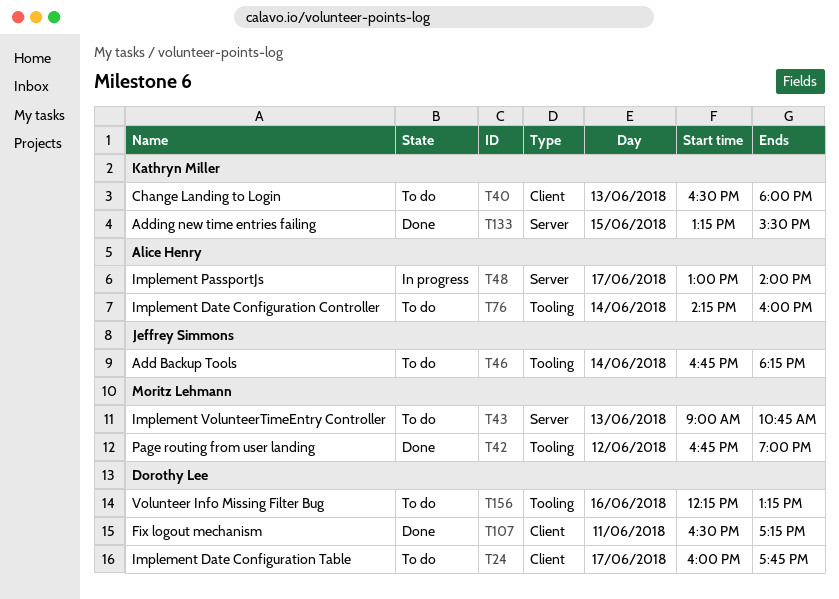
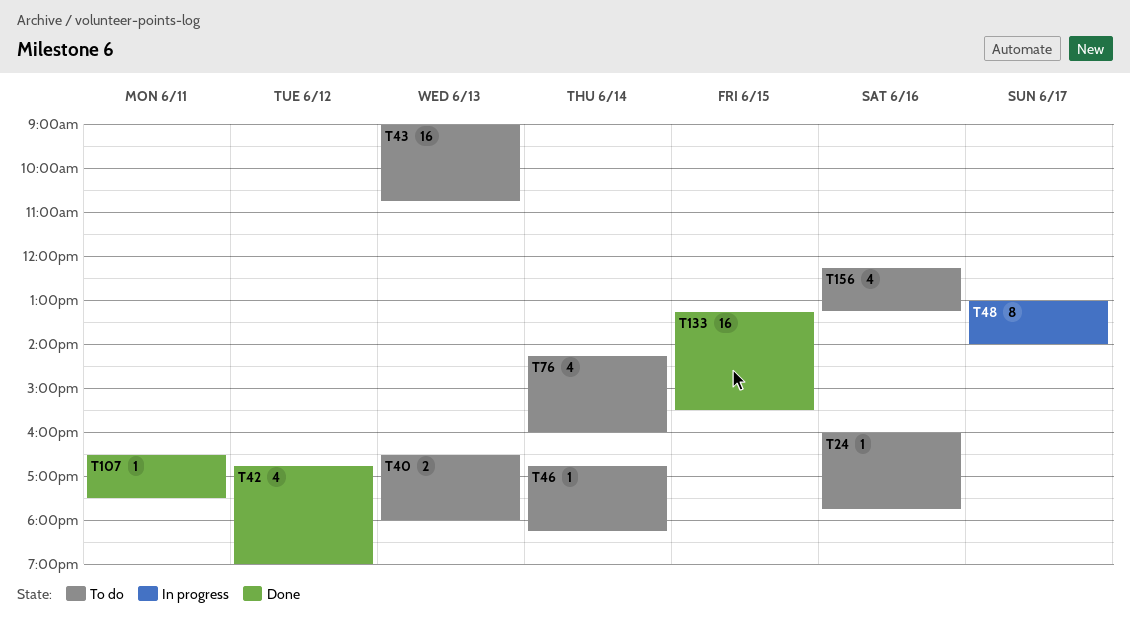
T24, day: Jun 17 -> Jun 16
T107, ends: 17:15 -> 17:30

